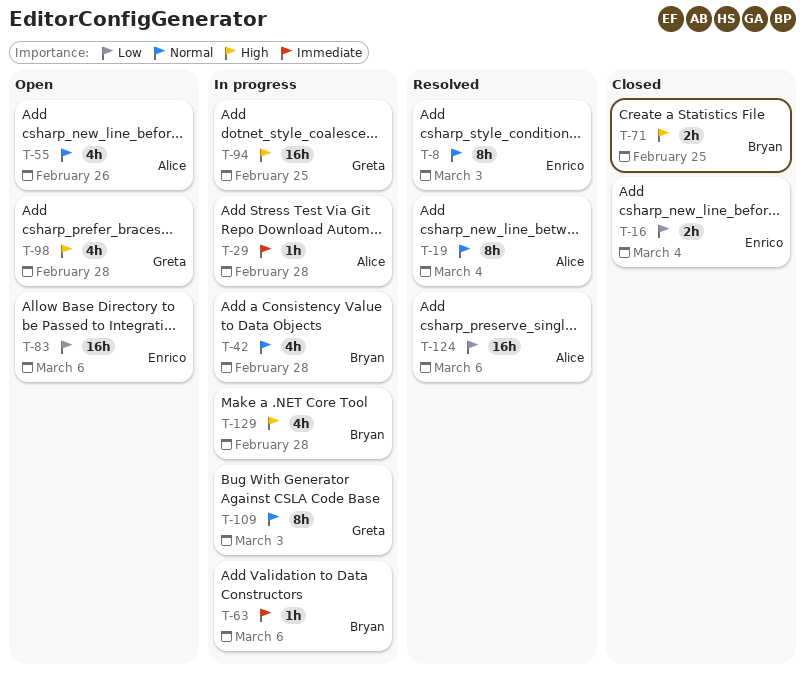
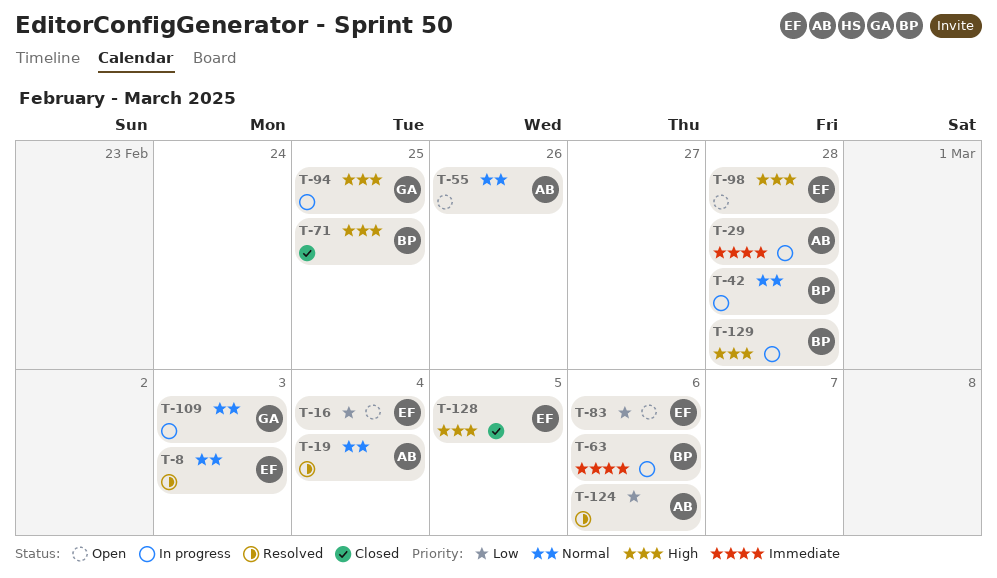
T-16, status: Closed -> Open
T-98, owner: Greta -> Enrico
T-128: none -> present

